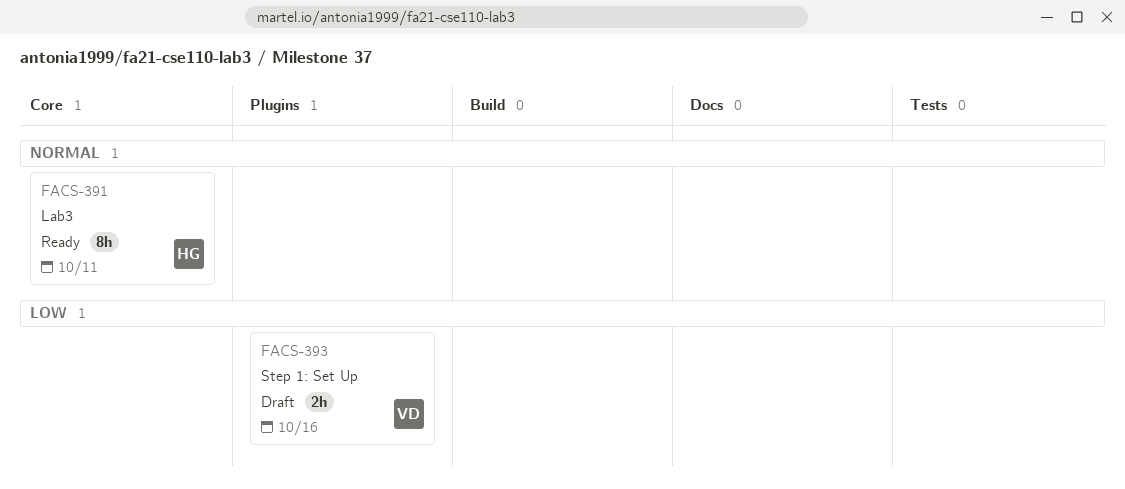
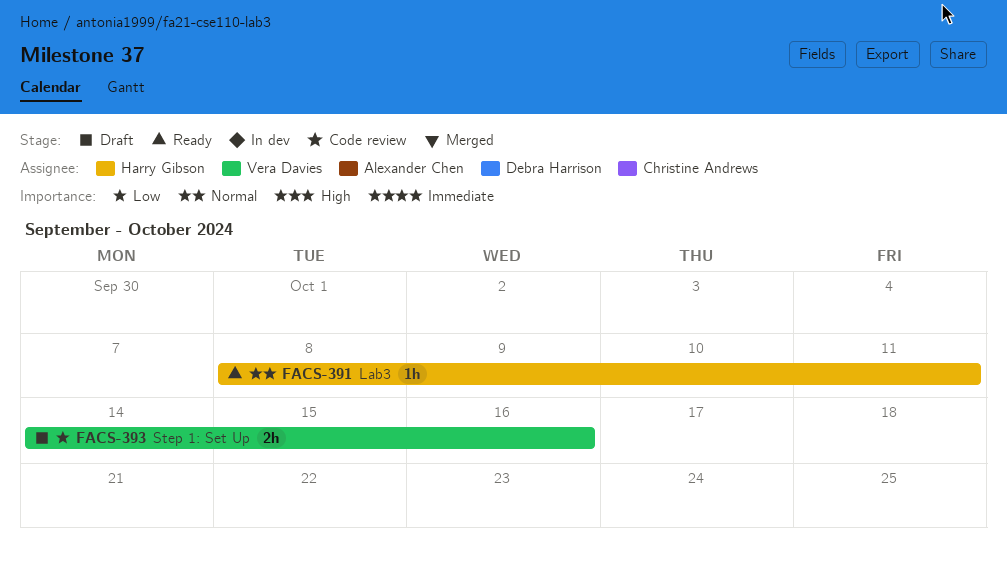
FACS-391, estimate: 8h -> 1h

